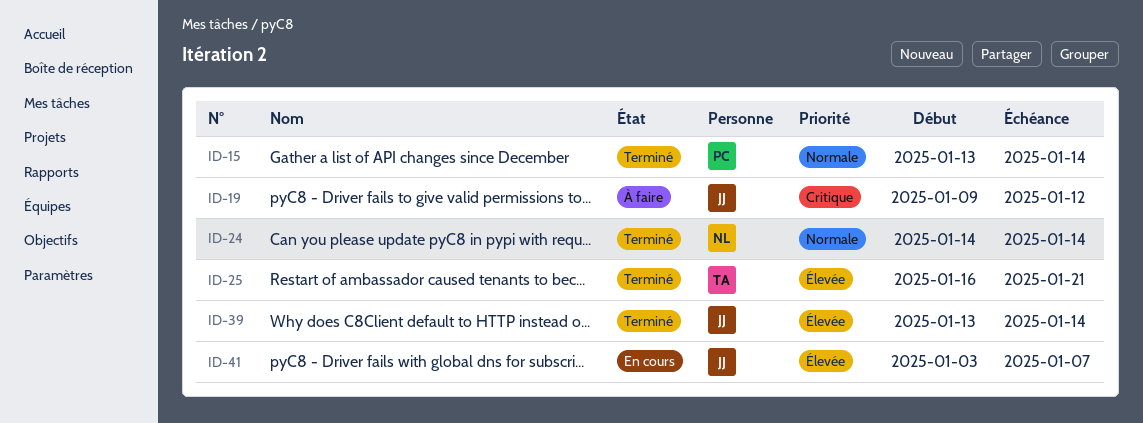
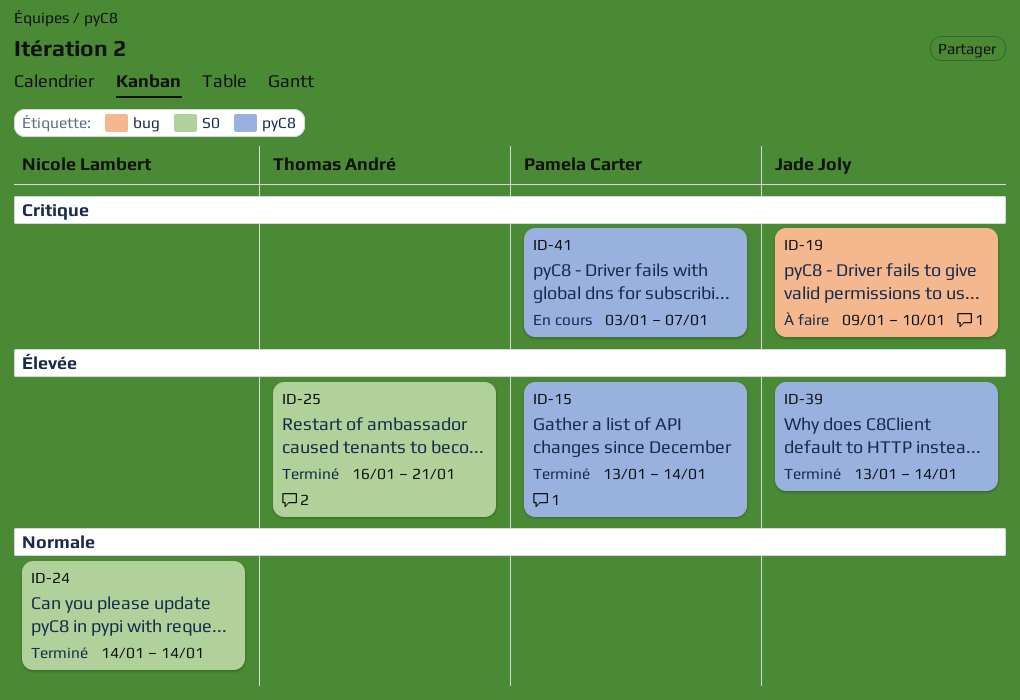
ID-15, priority: Normale -> Élevée
ID-19, due: Jan 12 -> Jan 10
ID-41, owner: Jade Joly -> Pamela Carter
ID-41, priority: Élevée -> Critique

